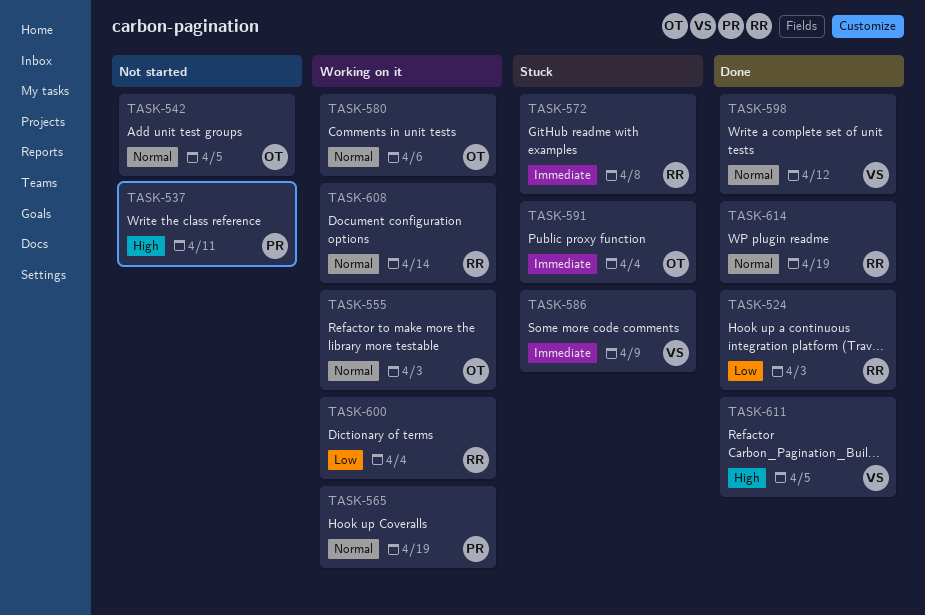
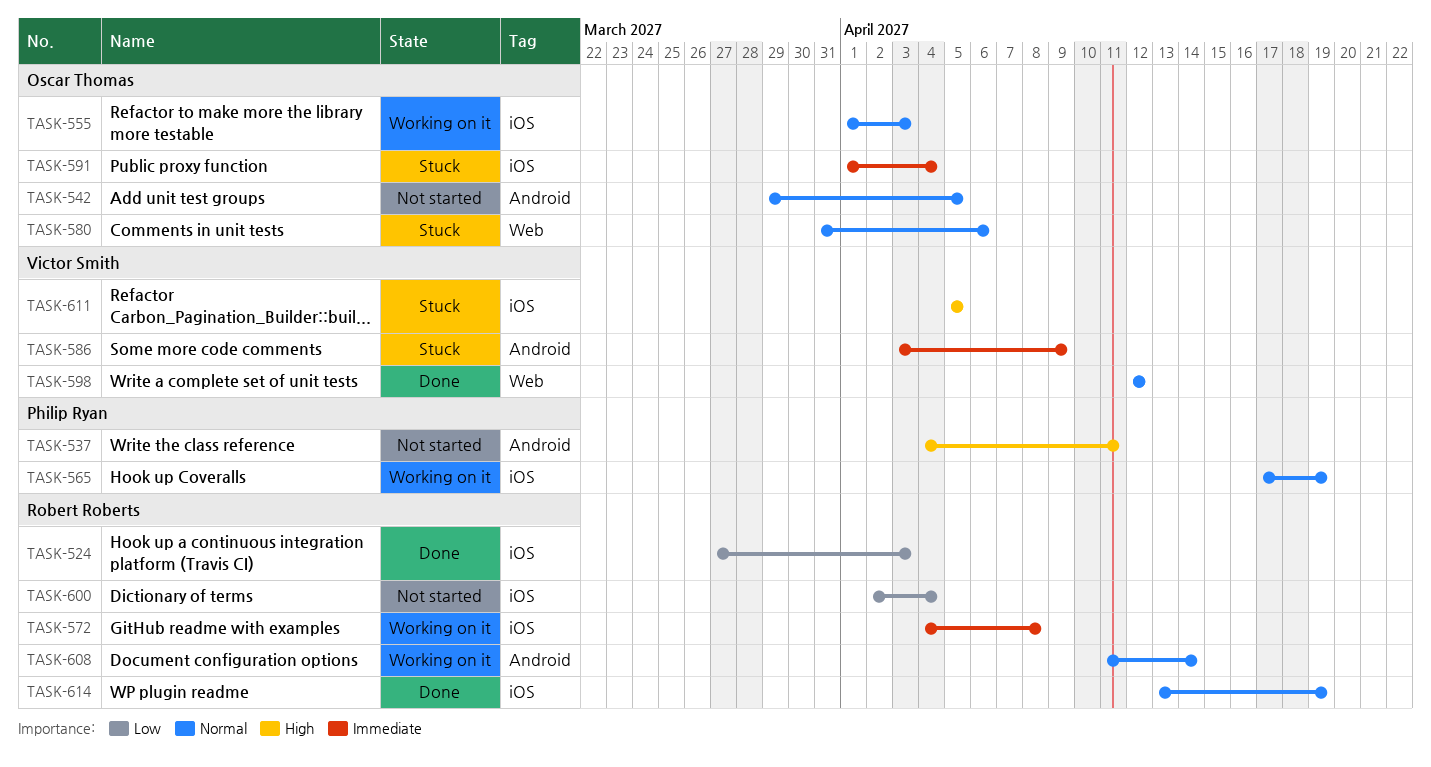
TASK-572, status: Stuck -> Working on it
TASK-580, status: Working on it -> Stuck
TASK-600, status: Working on it -> Not started
TASK-611, status: Done -> Stuck

